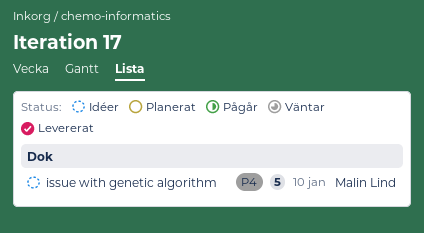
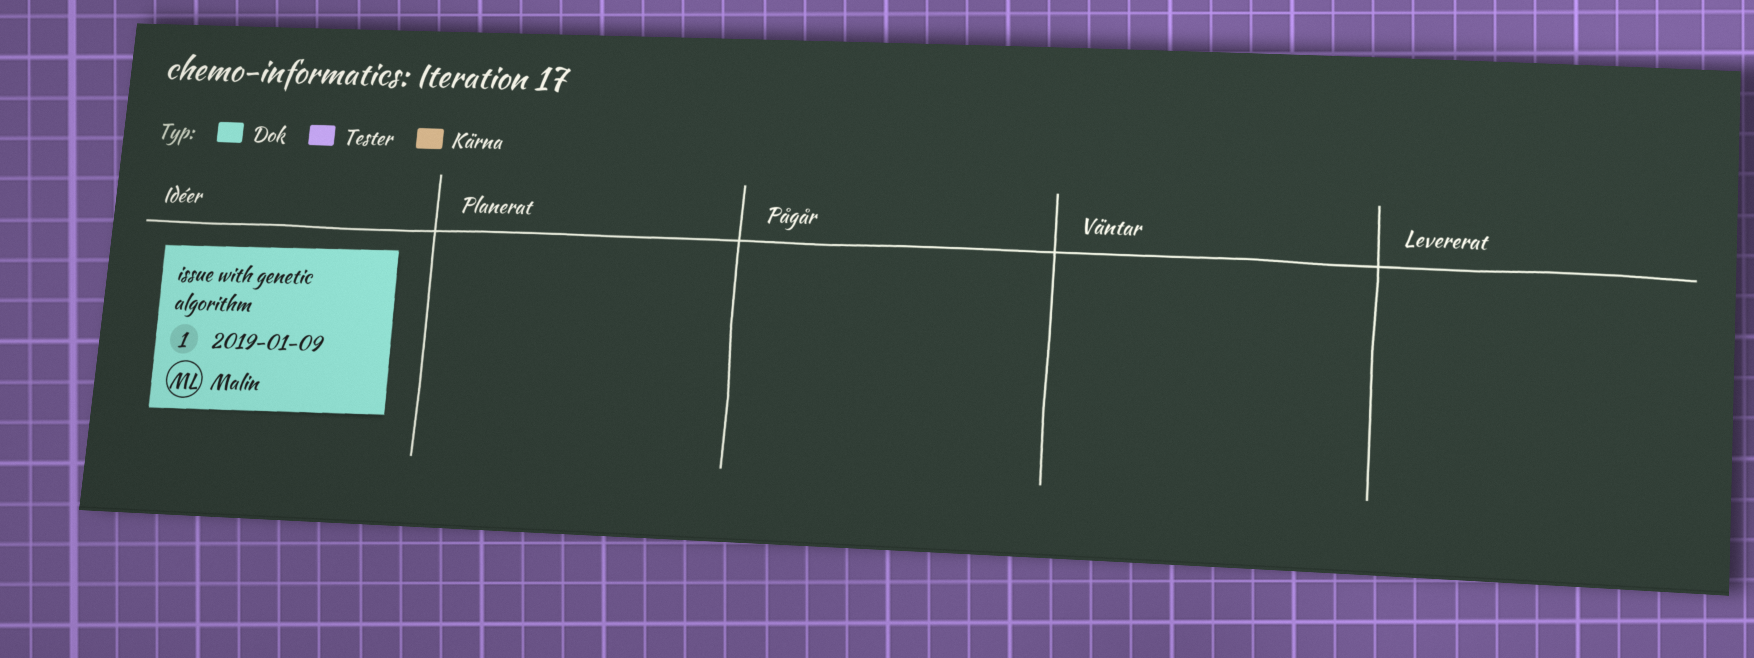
issue with genetic algorithm, estimate: 5 -> 1
issue with genetic algorithm, due: Jan 10 -> Jan 9

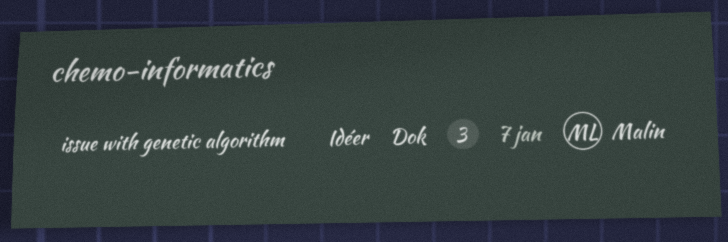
issue with genetic algorithm, estimate: 1 -> 3
issue with genetic algorithm, due: Jan 9 -> Jan 7

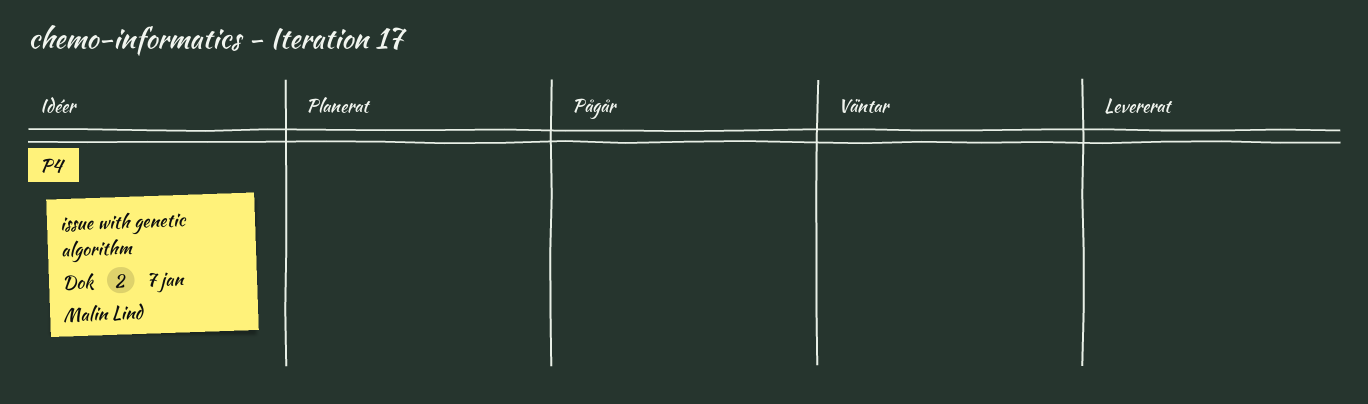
issue with genetic algorithm, estimate: 3 -> 2

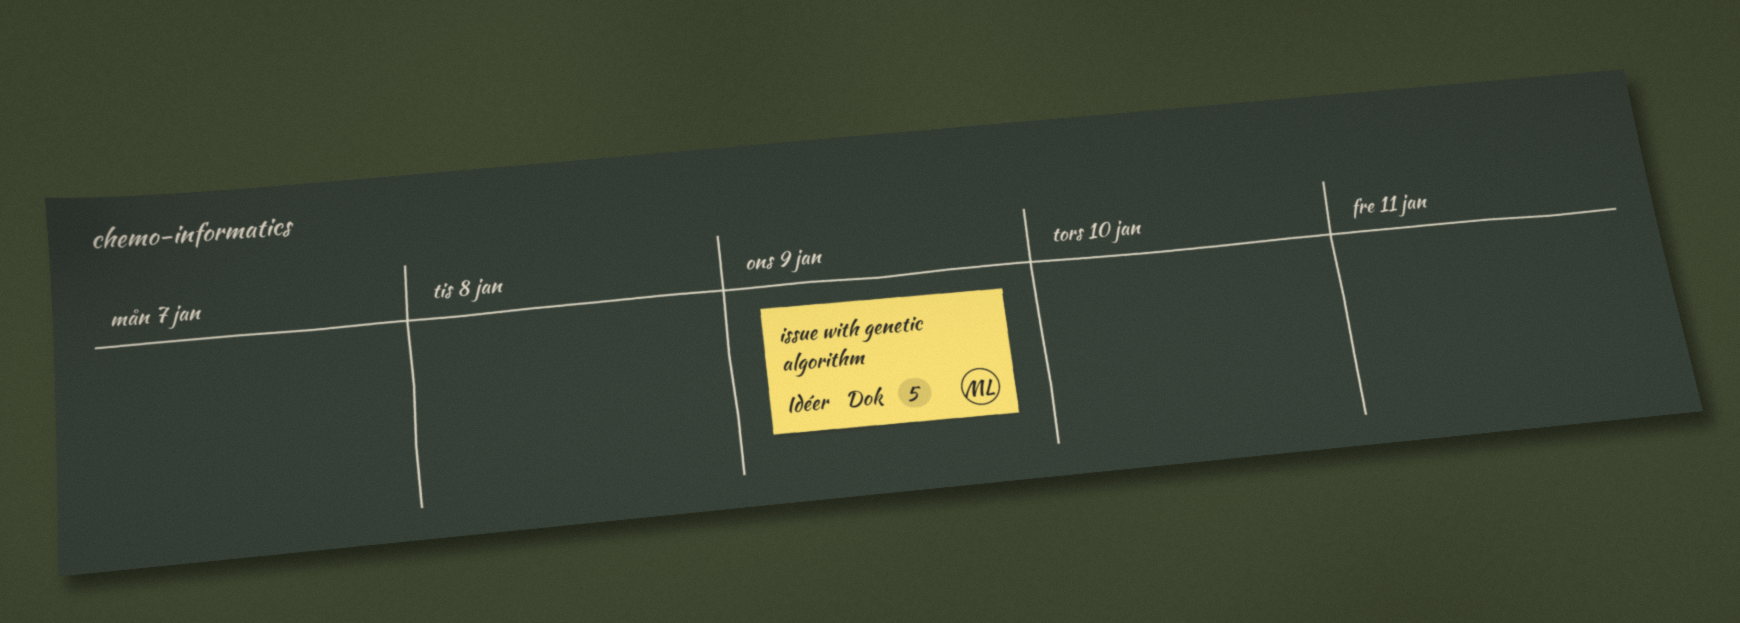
issue with genetic algorithm, estimate: 2 -> 5
issue with genetic algorithm, due: Jan 7 -> Jan 9

